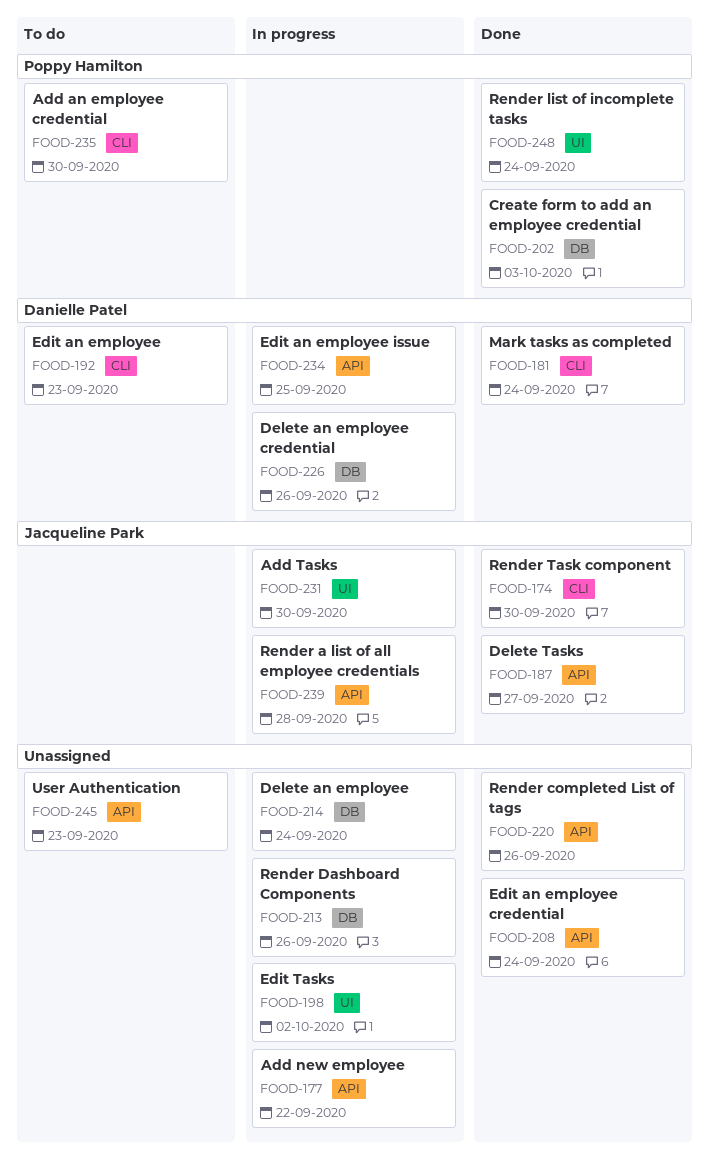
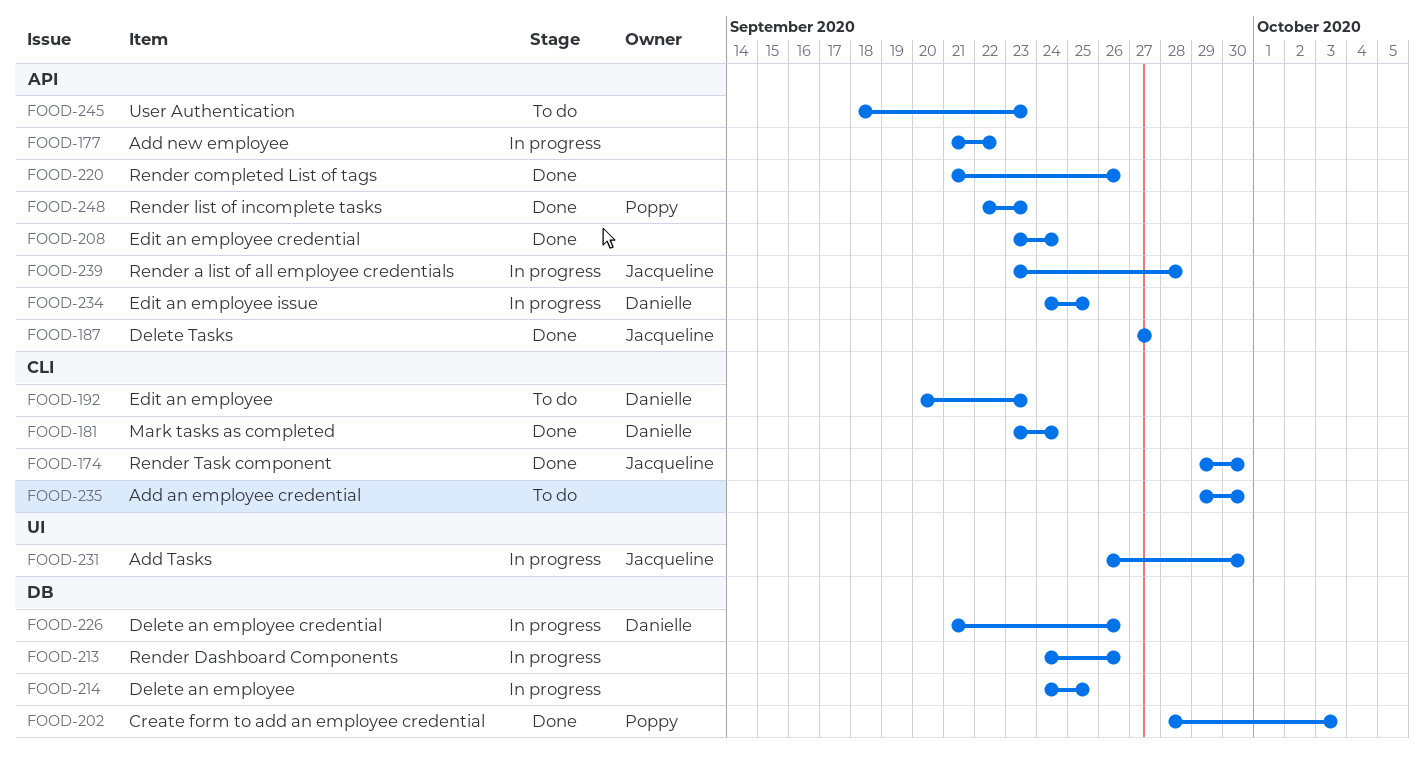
FOOD-198: present -> none
FOOD-214, due: Sep 24 -> Sep 25
FOOD-235, owner: Poppy Hamilton -> none
FOOD-248, label: UI -> API
FOOD-248, due: Sep 24 -> Sep 23

